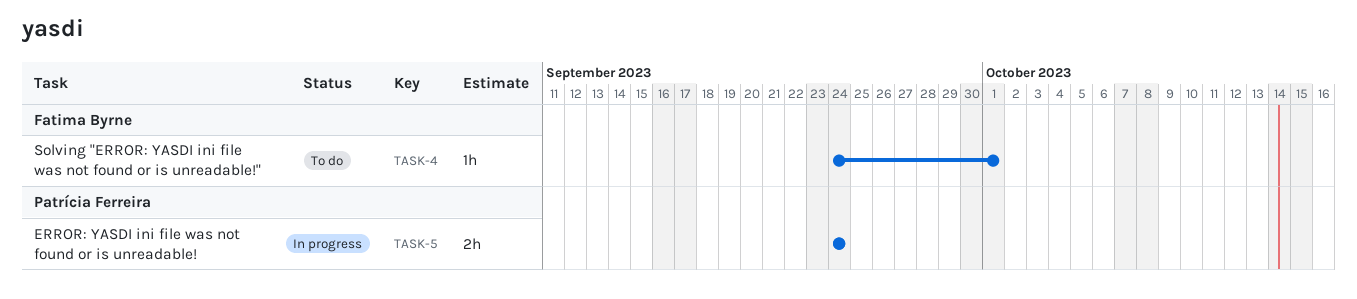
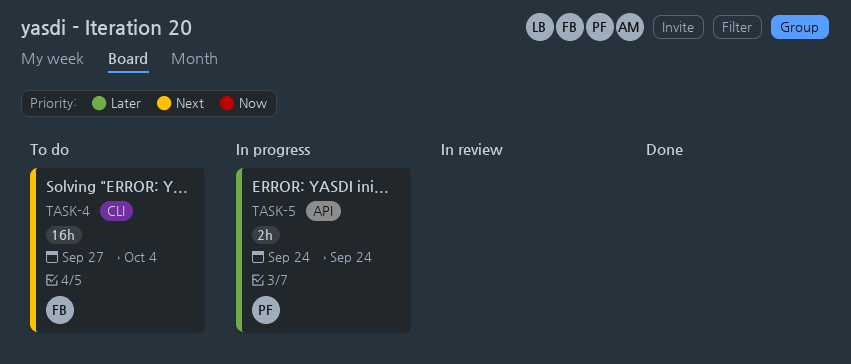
TASK-4, estimate: 1h -> 16h
TASK-4, start: Sep 24 -> Sep 27
TASK-4, due: Oct 1 -> Oct 4

